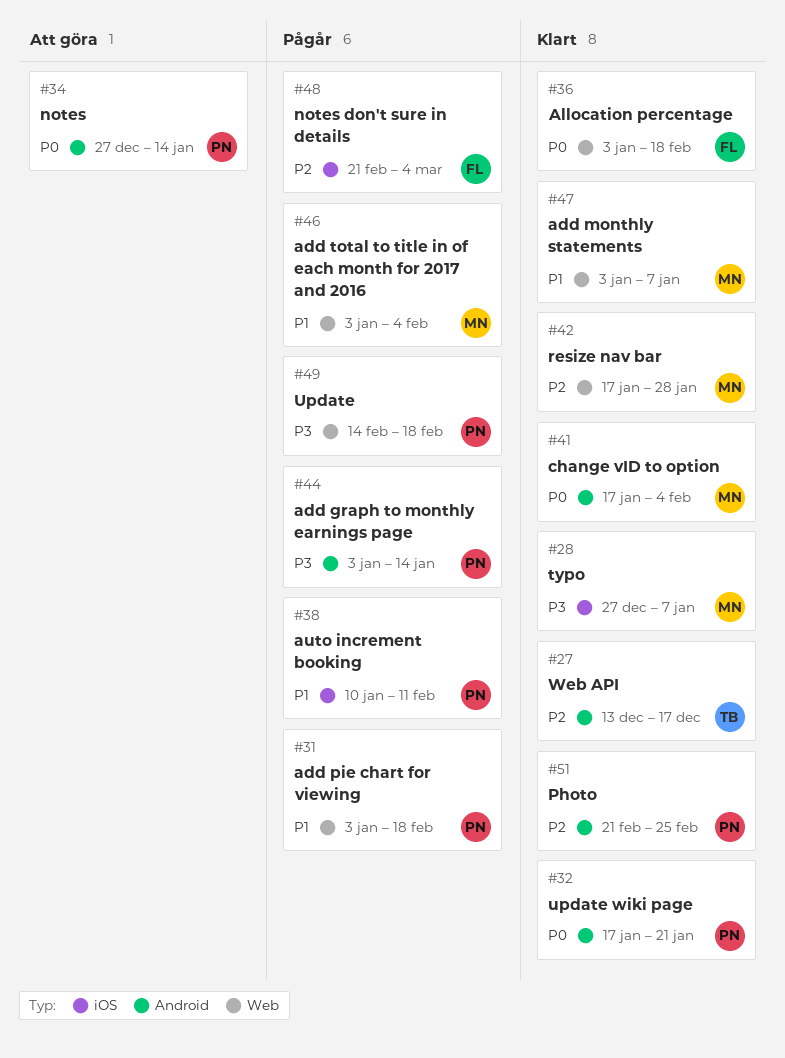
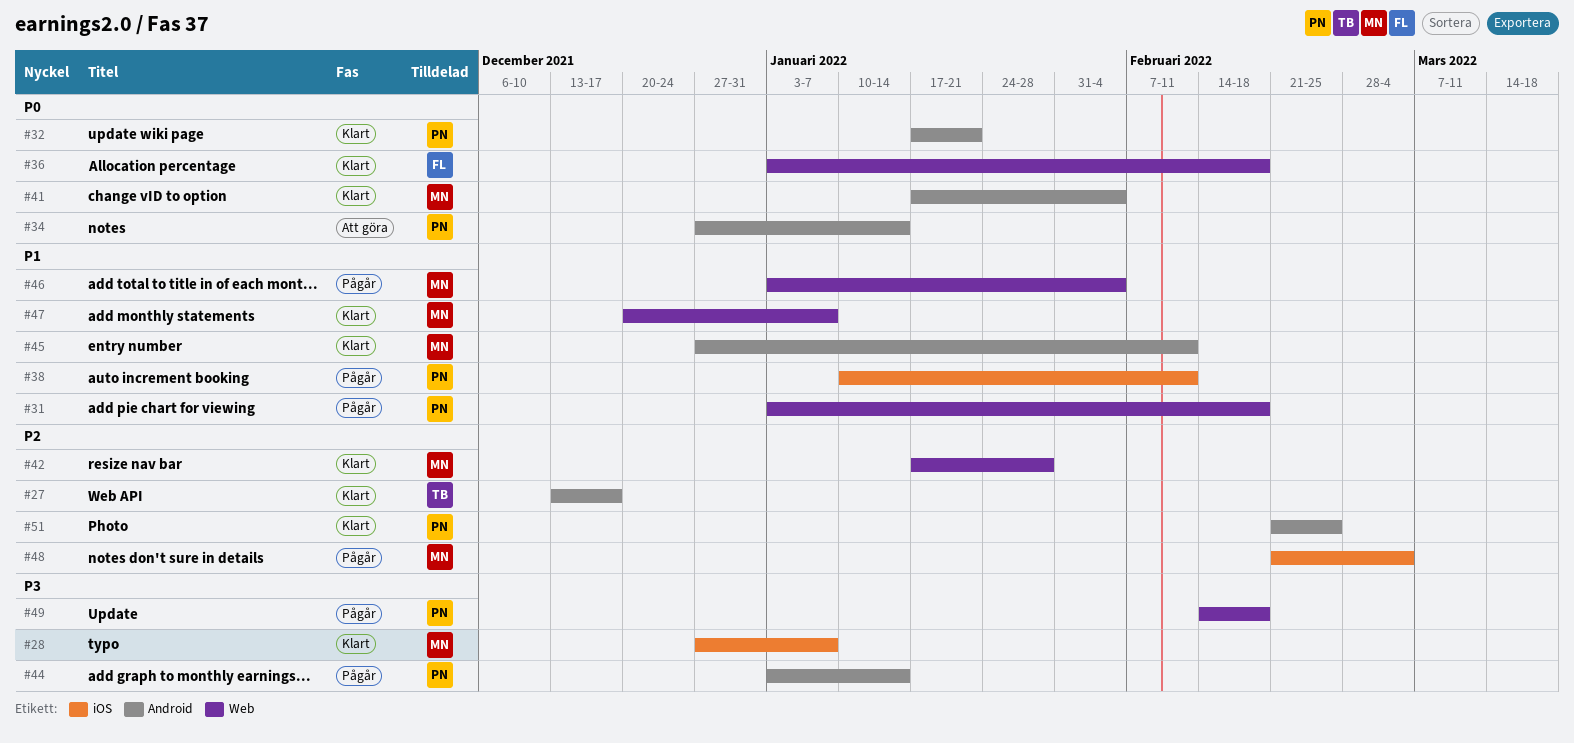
#45: none -> present
#47, start: Jan 3 -> Dec 20
#48, owner: FL -> MN

